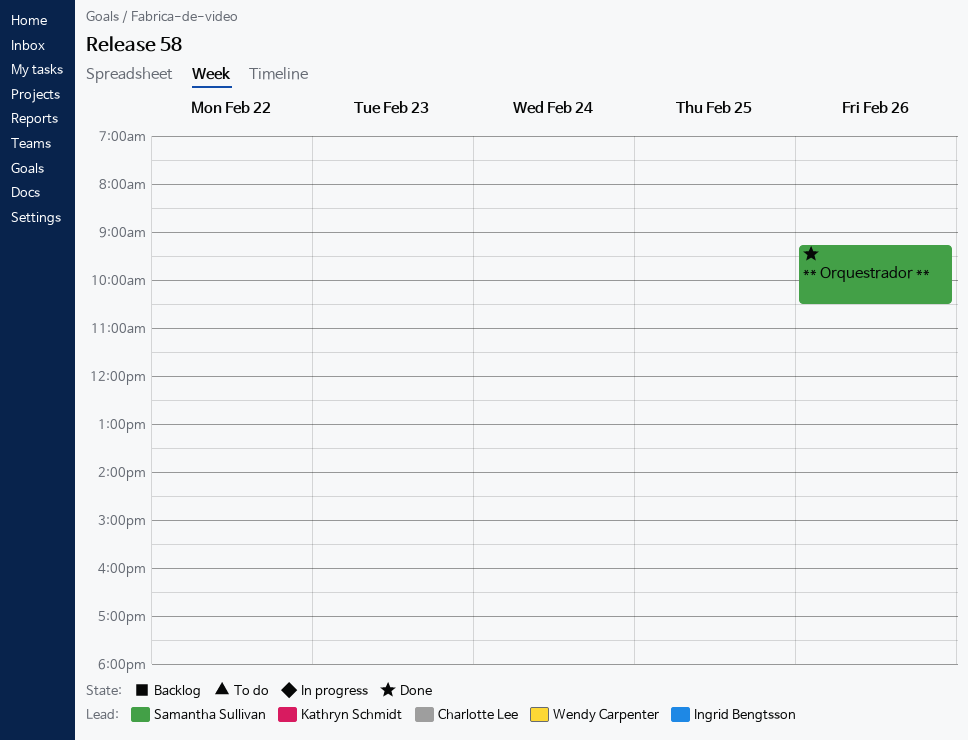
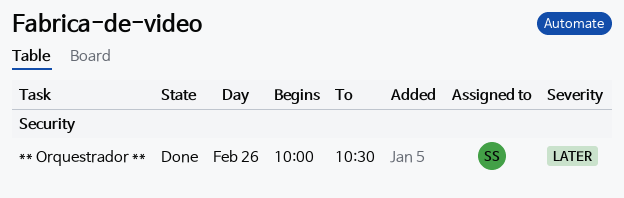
** Orquestrador **, begins: 09:15 -> 10:00

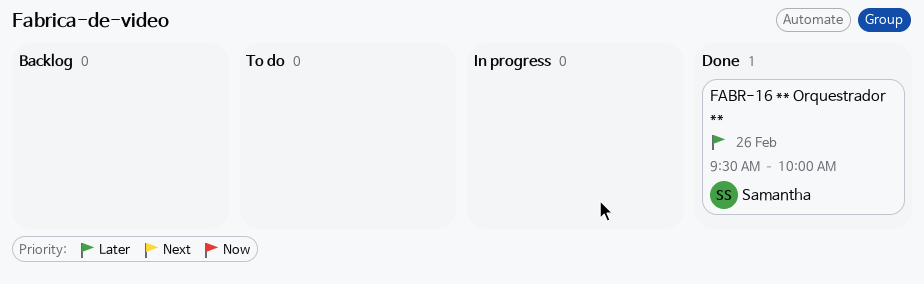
** Orquestrador **, begins: 10:00 -> 09:30
** Orquestrador **, ends: 10:30 -> 10:00

